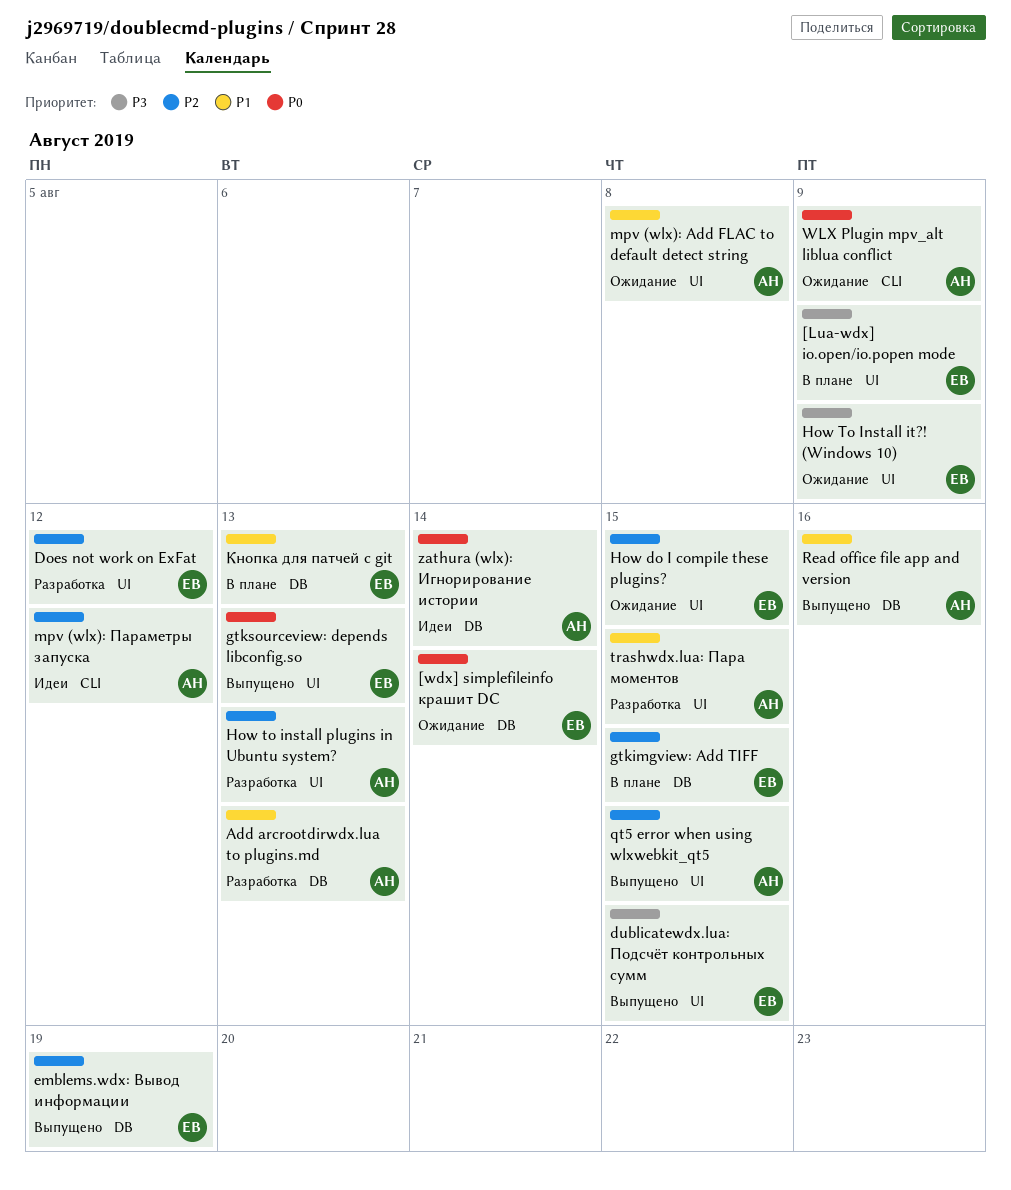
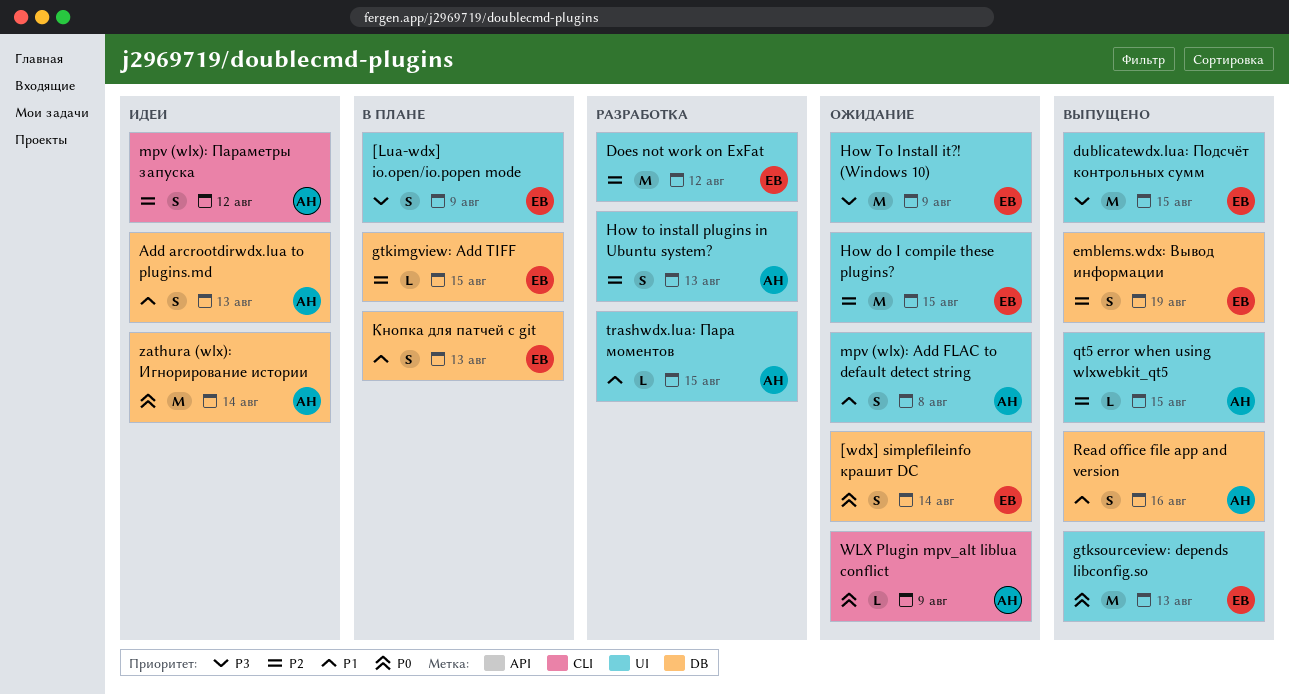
Add arcrootdirwdx.lua to plugins.md, status: Разработка -> Идеи

